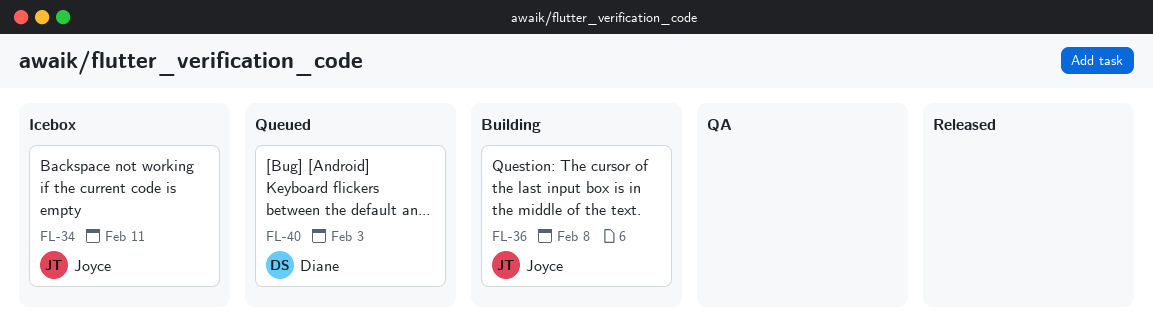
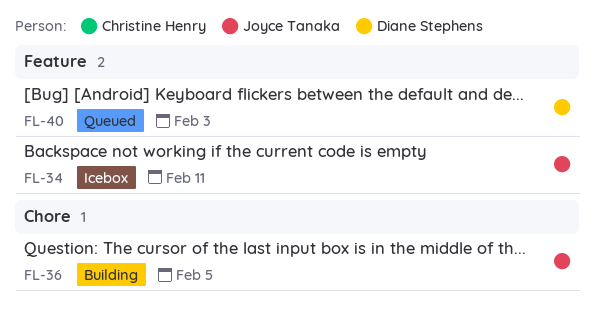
FL-36, due: Feb 8 -> Feb 5

